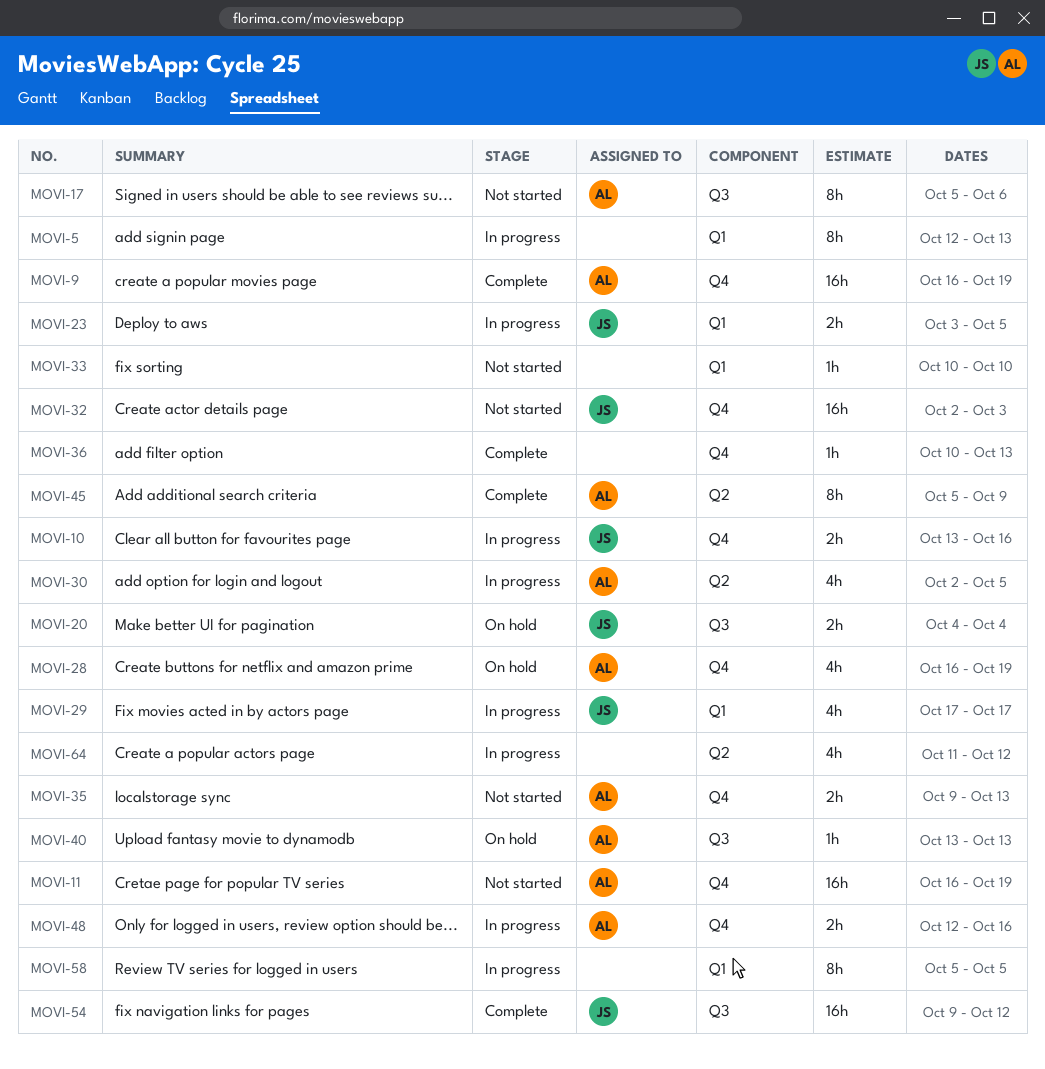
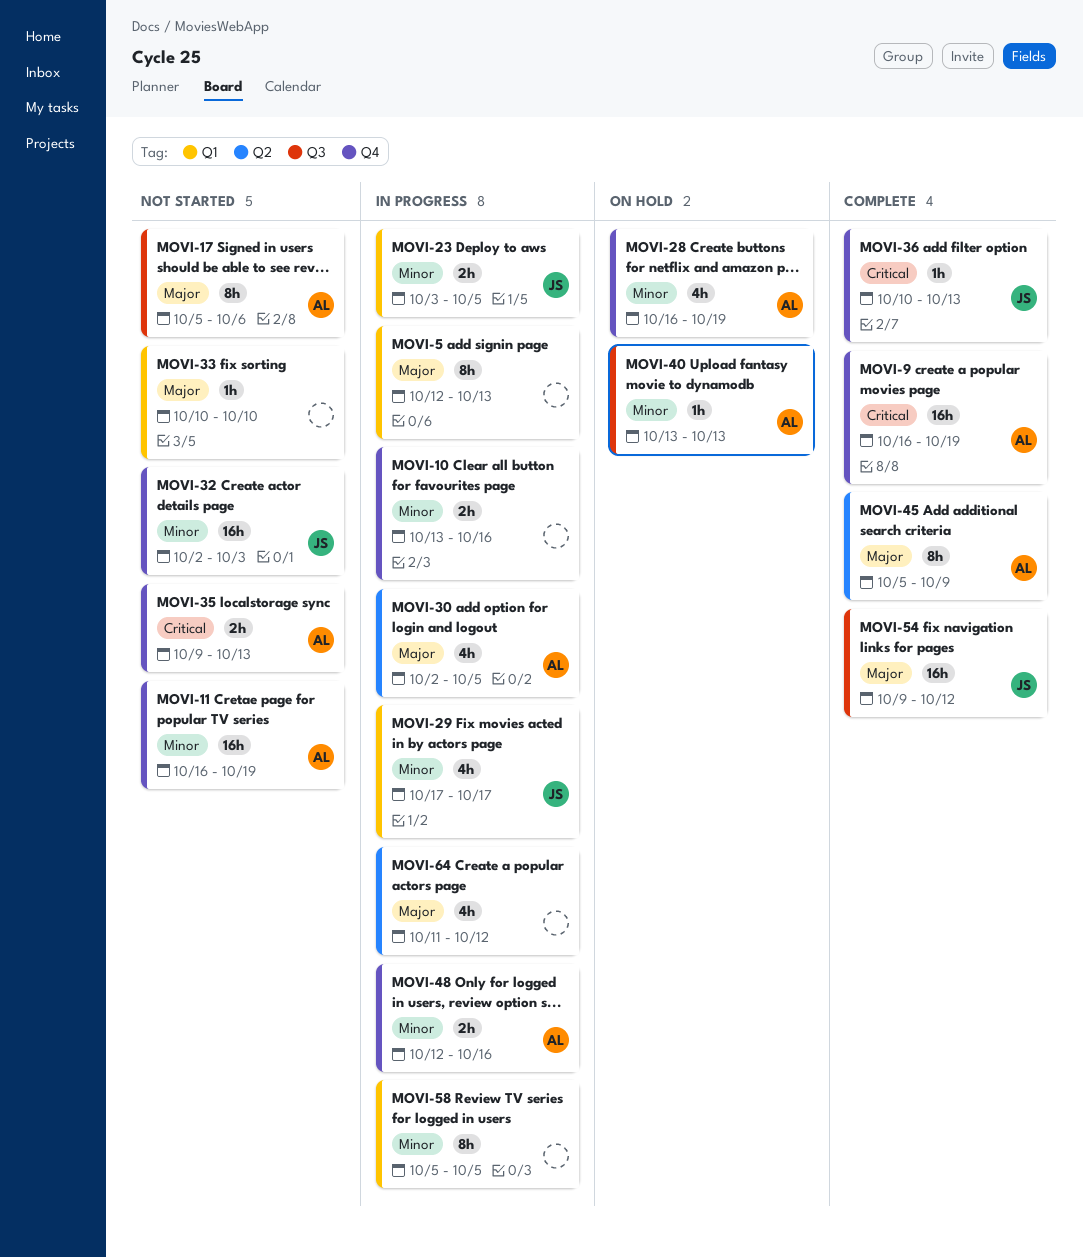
MOVI-10, owner: JS -> none
MOVI-20: present -> none
MOVI-36, owner: none -> JS

